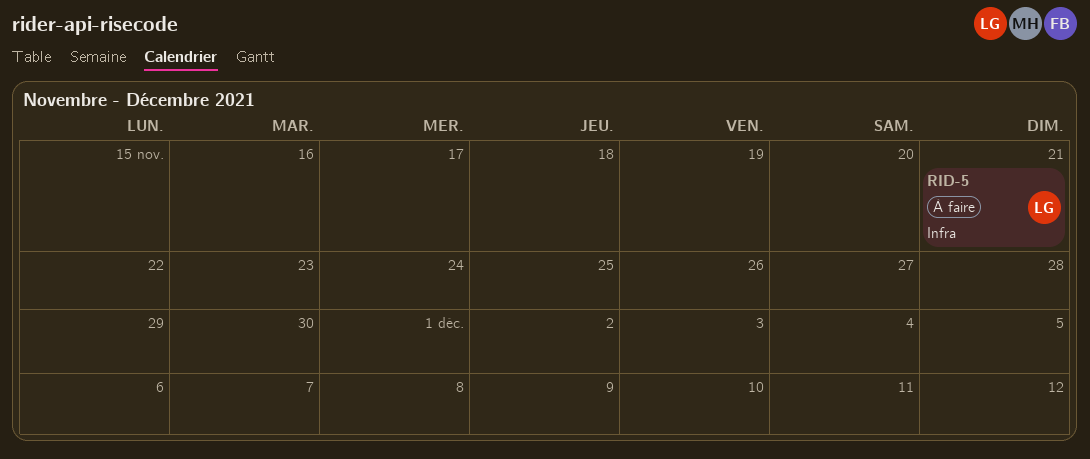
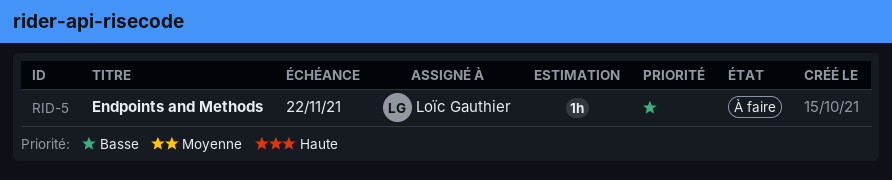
RID-5, due: Nov 21 -> Nov 22

